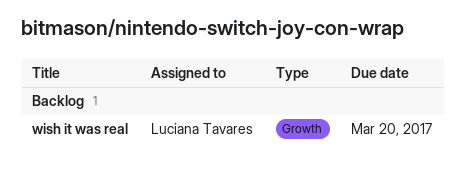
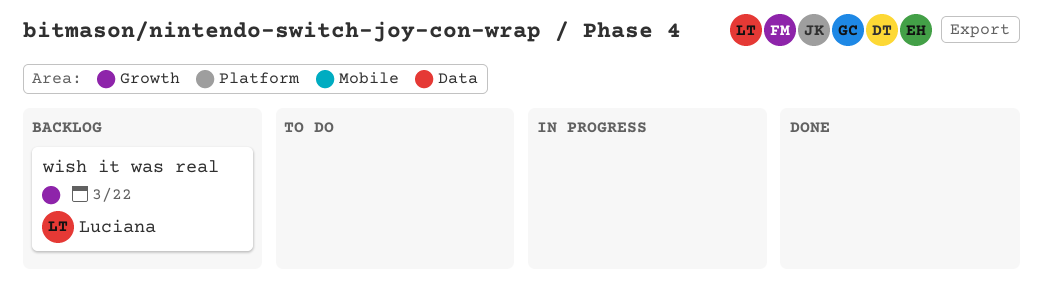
wish it was real, due: Mar 20 -> Mar 22

